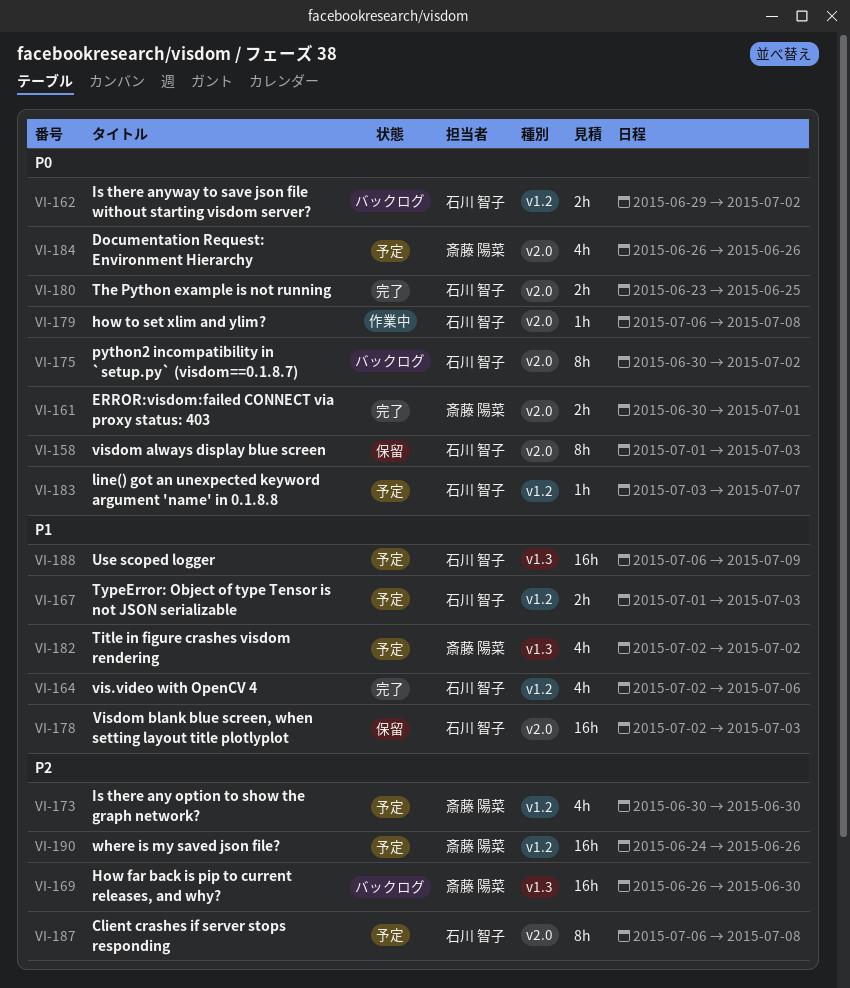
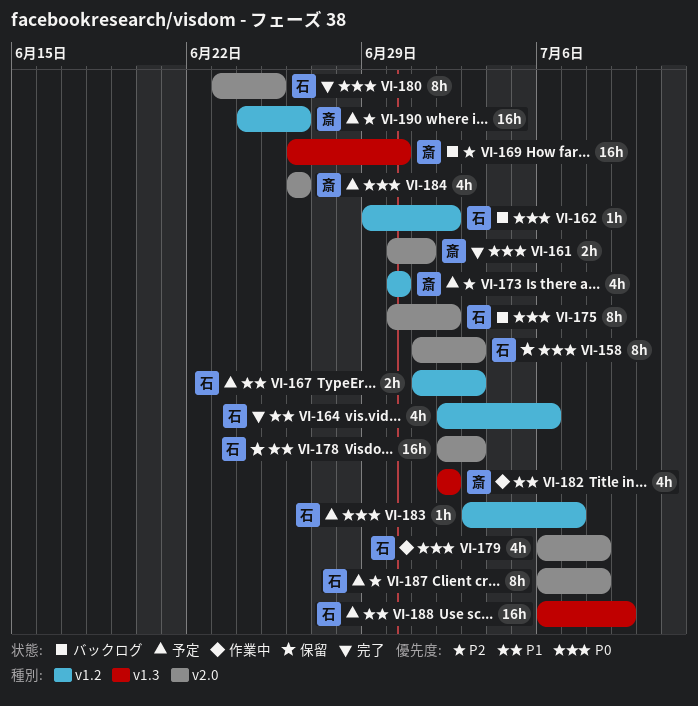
VI-162, estimate: 2h -> 1h
VI-179, estimate: 1h -> 4h
VI-180, estimate: 2h -> 8h
VI-182, status: 予定 -> 作業中

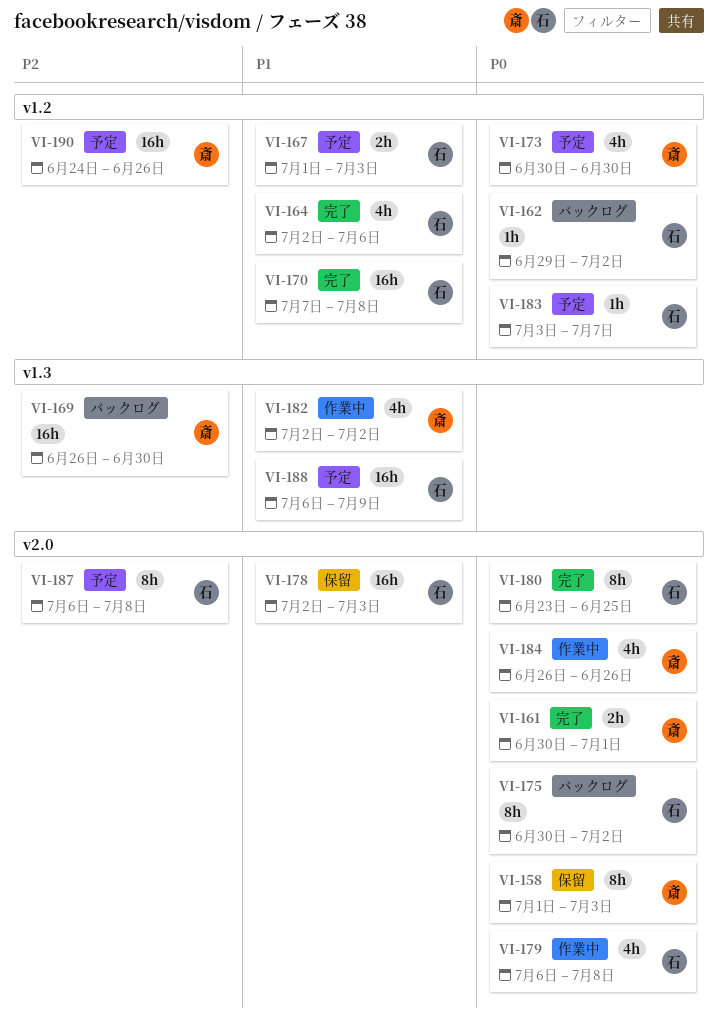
VI-158, owner: 石 -> 斎
VI-170: none -> present
VI-173, priority: P2 -> P0
VI-184, status: 予定 -> 作業中

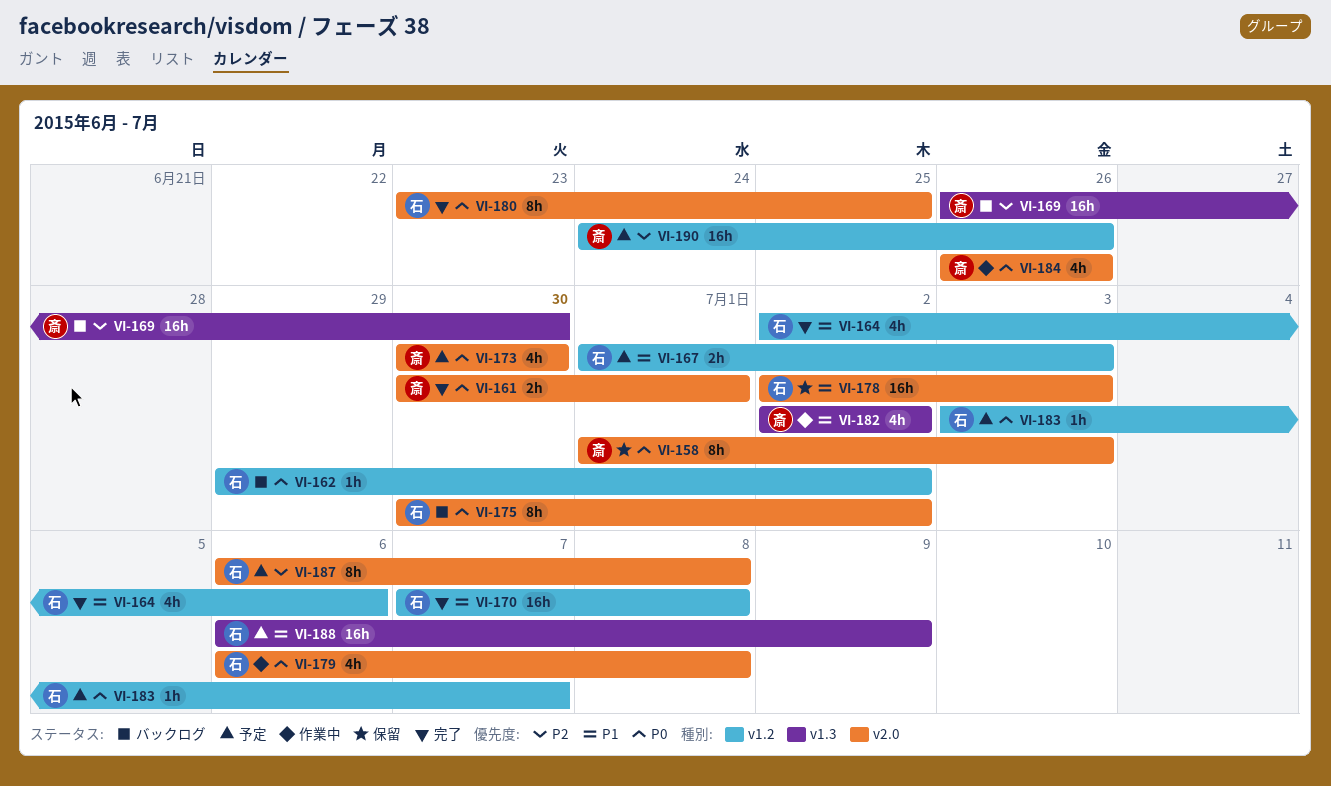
VI-173, label: v1.2 -> v2.0

